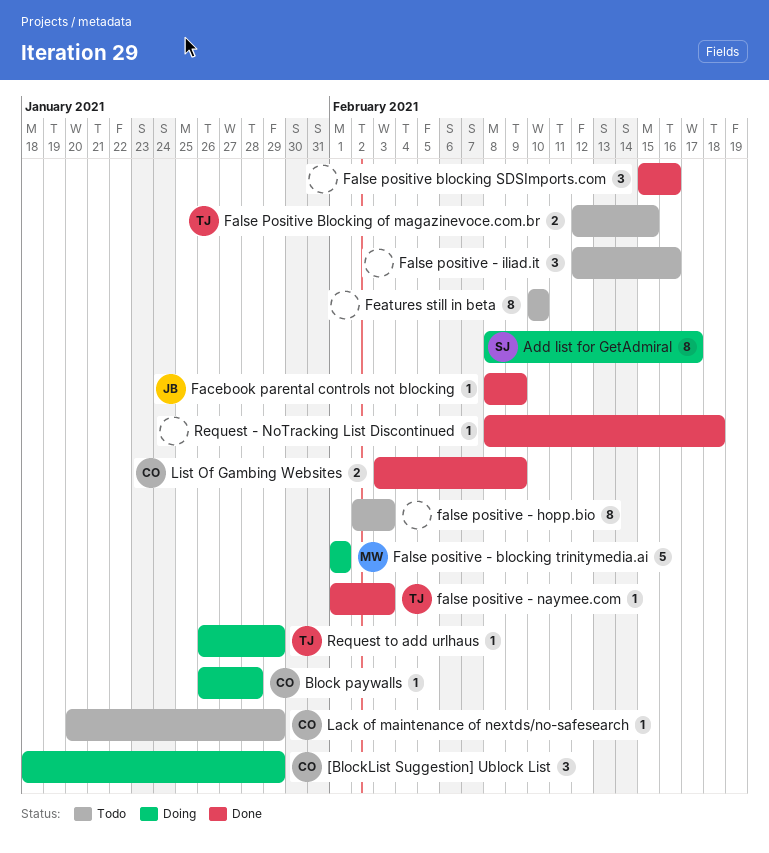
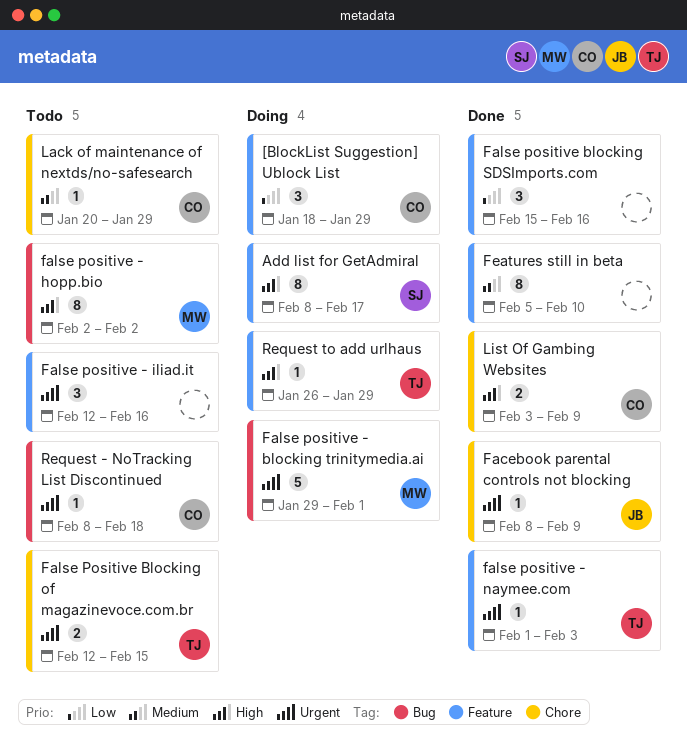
Block paywalls: present -> none
False positive - blocking trinitymedia.ai, start: Feb 1 -> Jan 29
false positive - hopp.bio, owner: none -> MW
false positive - hopp.bio, due: Feb 3 -> Feb 2
Features still in beta, status: Todo -> Done
Features still in beta, start: Feb 10 -> Feb 5
Request - NoTracking List Discontinued, status: Done -> Todo
Request - NoTracking List Discontinued, owner: none -> CO

